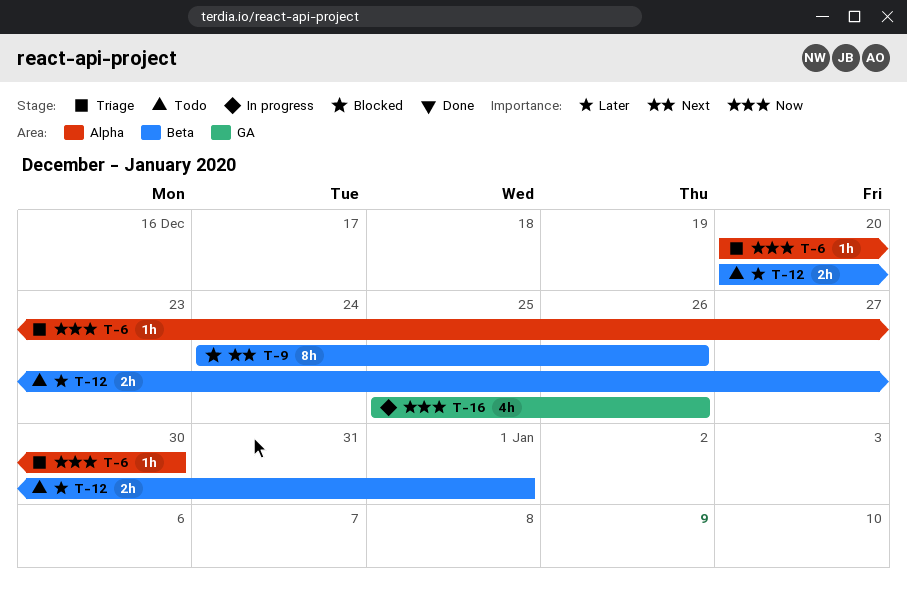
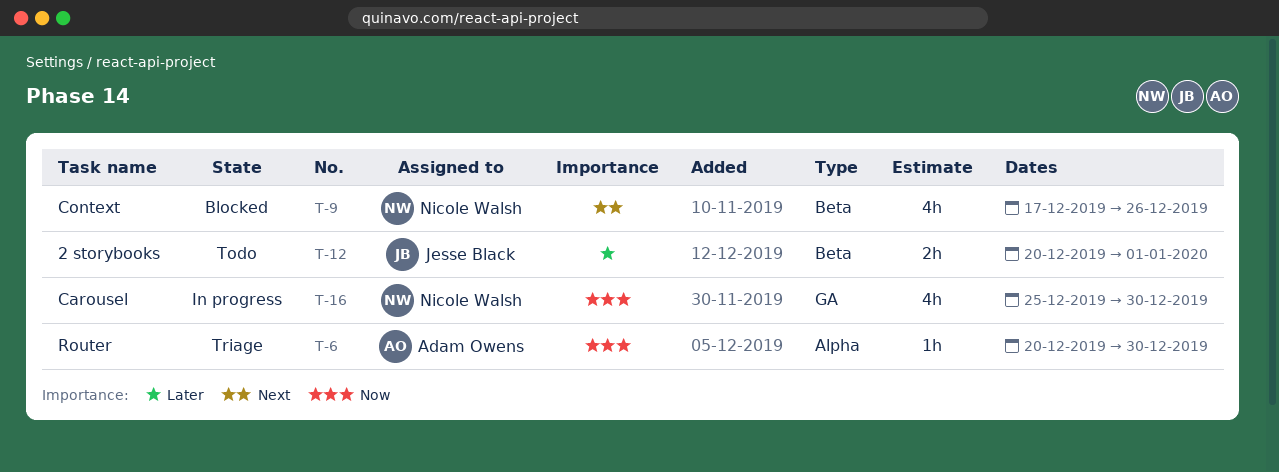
T-9, estimate: 8h -> 4h
T-9, start: Dec 24 -> Dec 17
T-16, due: Dec 26 -> Dec 30

